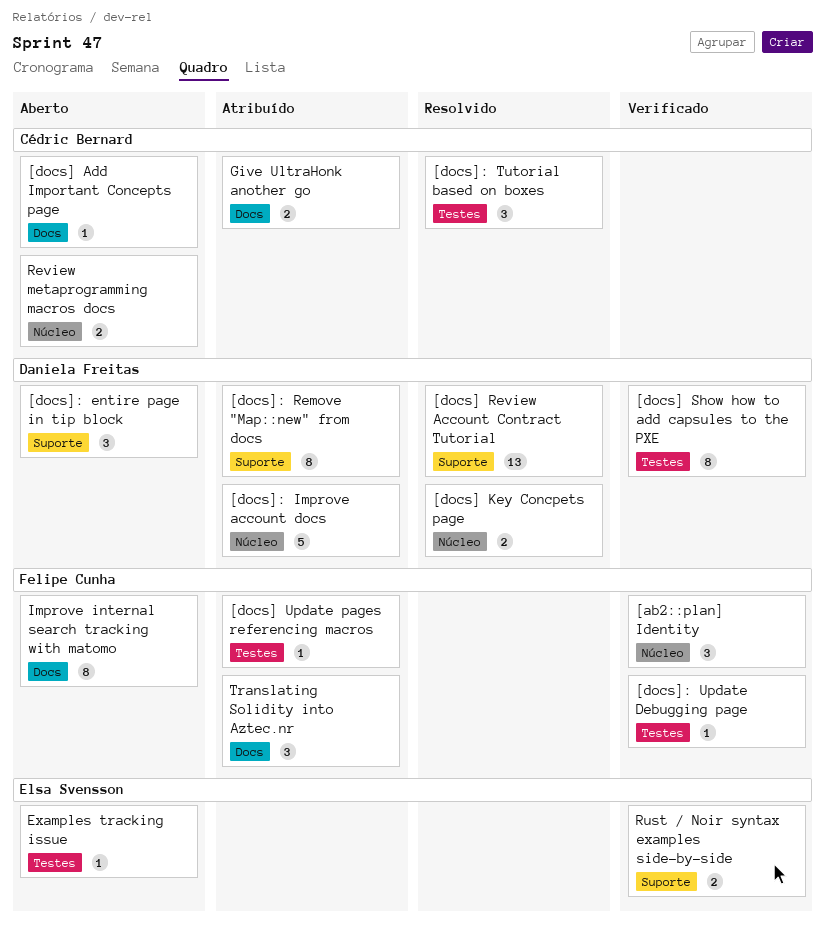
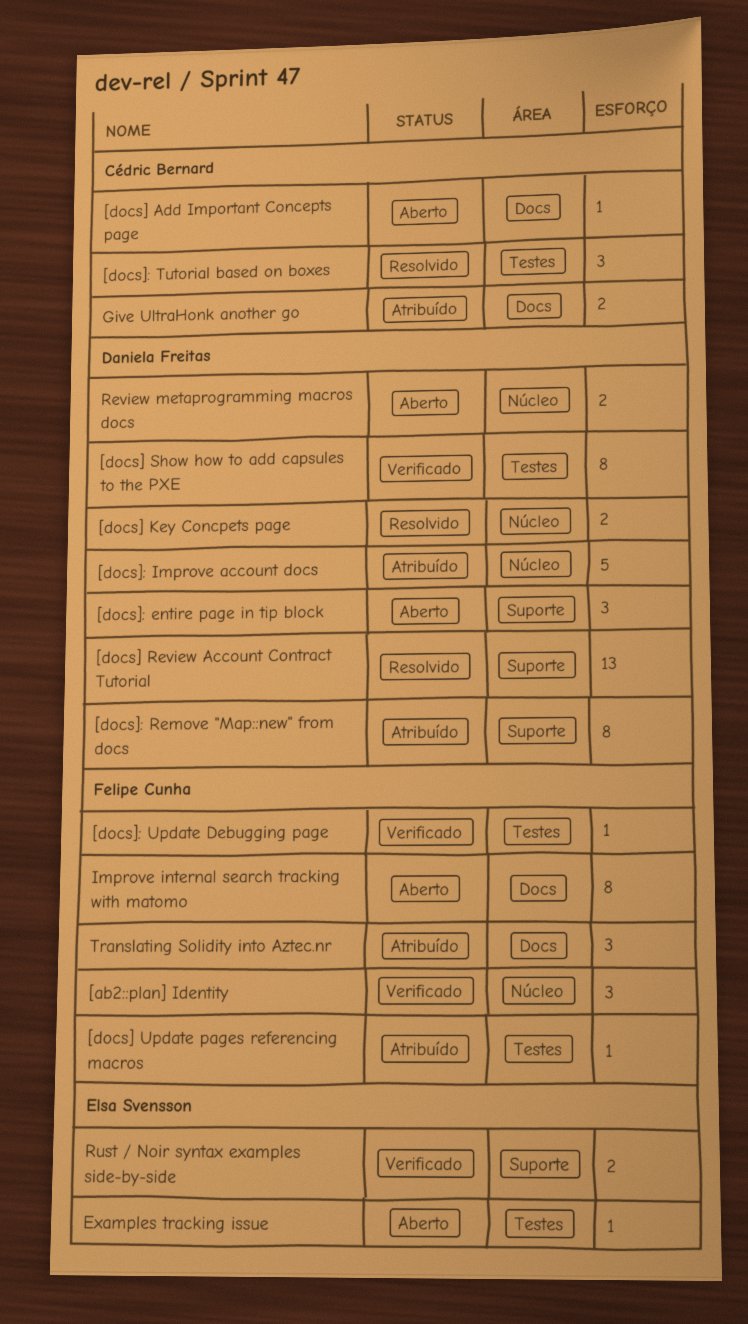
Review metaprogramming macros docs, owner: Cédric Bernard -> Daniela Freitas

